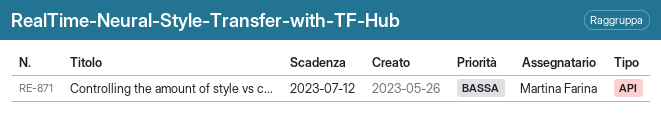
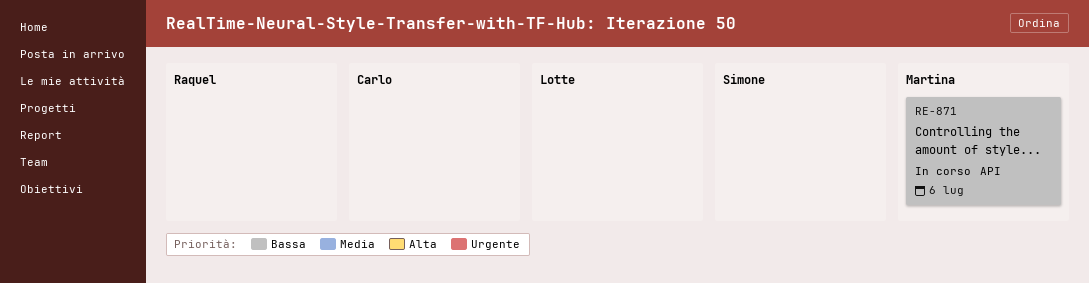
RE-871, due: Jul 12 -> Jul 6

